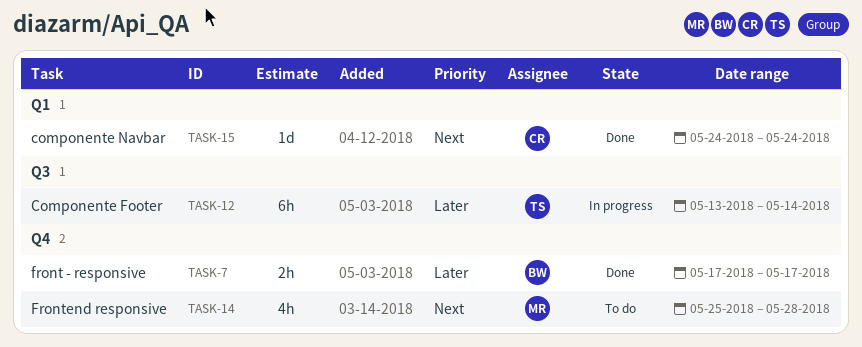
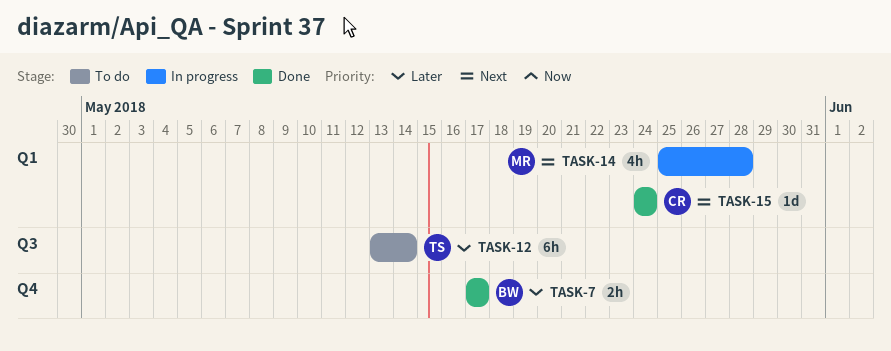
TASK-12, status: In progress -> To do
TASK-14, status: To do -> In progress
TASK-14, label: Q4 -> Q1

